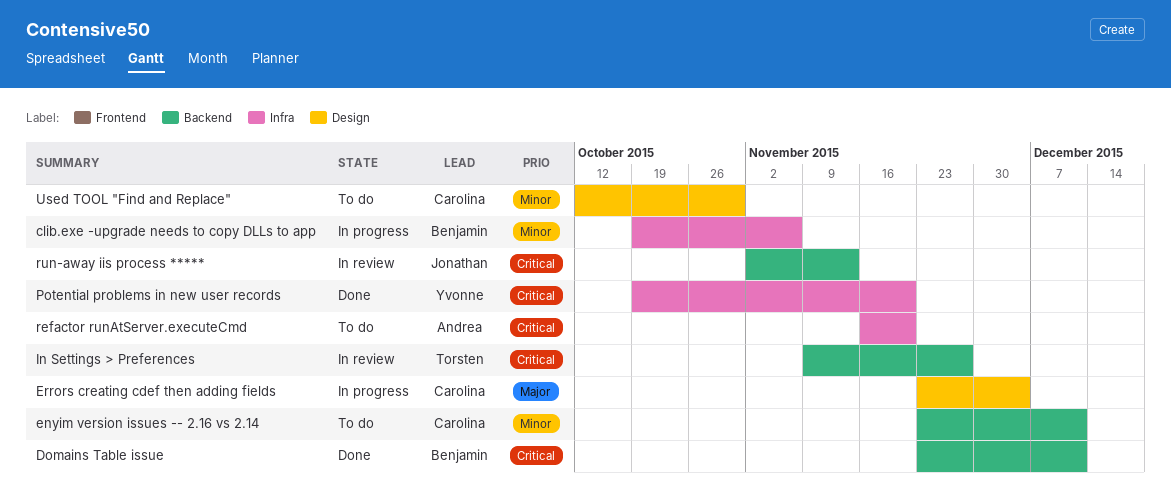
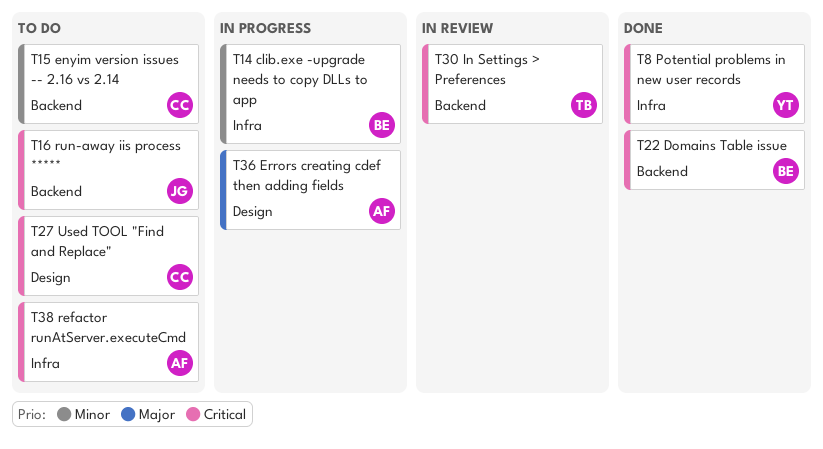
Errors creating cdef then adding fields, owner: Carolina -> Andrea
run-away iis process *****, status: In review -> To do
Used TOOL "Find and Replace", priority: Minor -> Critical

